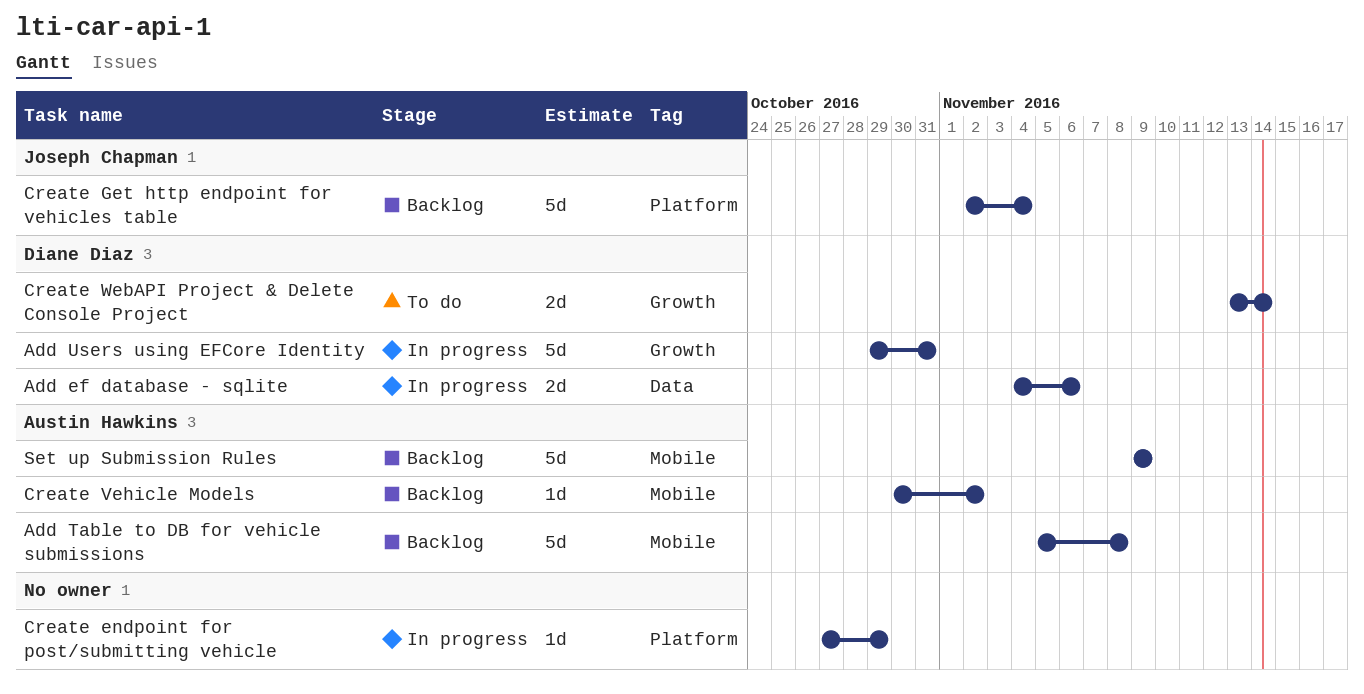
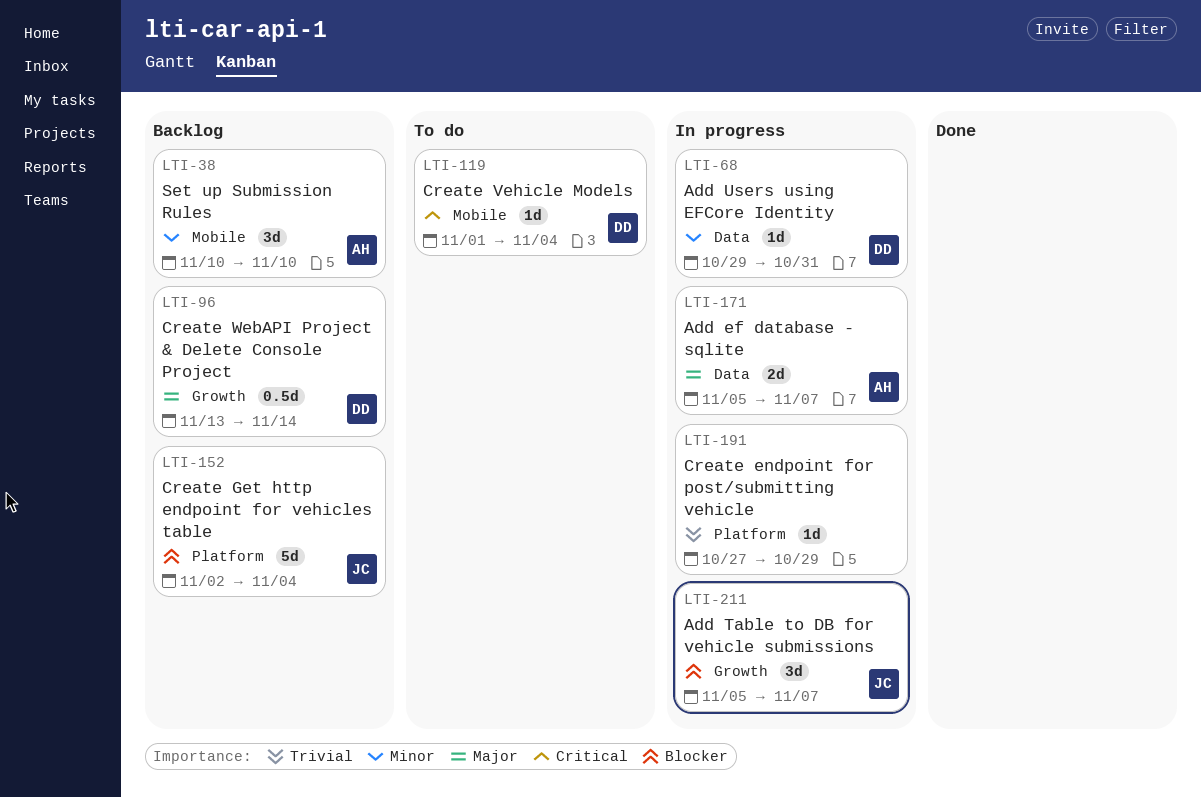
Add ef database - sqlite, owner: Diane Diaz -> Austin Hawkins
Add ef database - sqlite, start: Nov 4 -> Nov 5
Add ef database - sqlite, due: Nov 6 -> Nov 7
Add Table to DB for vehicle submissions, status: Backlog -> In progress
Add Table to DB for vehicle submissions, owner: Austin Hawkins -> Joseph Chapman
Add Table to DB for vehicle submissions, label: Mobile -> Growth
Add Table to DB for vehicle submissions, estimate: 5d -> 3d
Add Table to DB for vehicle submissions, due: Nov 8 -> Nov 7
Add Users using EFCore Identity, label: Growth -> Data
Add Users using EFCore Identity, estimate: 5d -> 1d
Create Vehicle Models, status: Backlog -> To do
Create Vehicle Models, owner: Austin Hawkins -> Diane Diaz
Create Vehicle Models, start: Oct 30 -> Nov 1
Create Vehicle Models, due: Nov 2 -> Nov 4
Create WebAPI Project & Delete Console Project, status: To do -> Backlog
Create WebAPI Project & Delete Console Project, estimate: 2d -> 0.5d
Set up Submission Rules, estimate: 5d -> 3d
Set up Submission Rules, start: Nov 9 -> Nov 10
Set up Submission Rules, due: Nov 9 -> Nov 10

